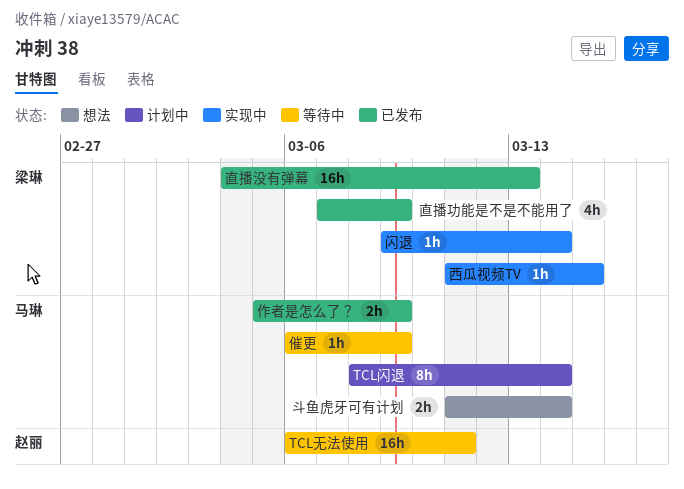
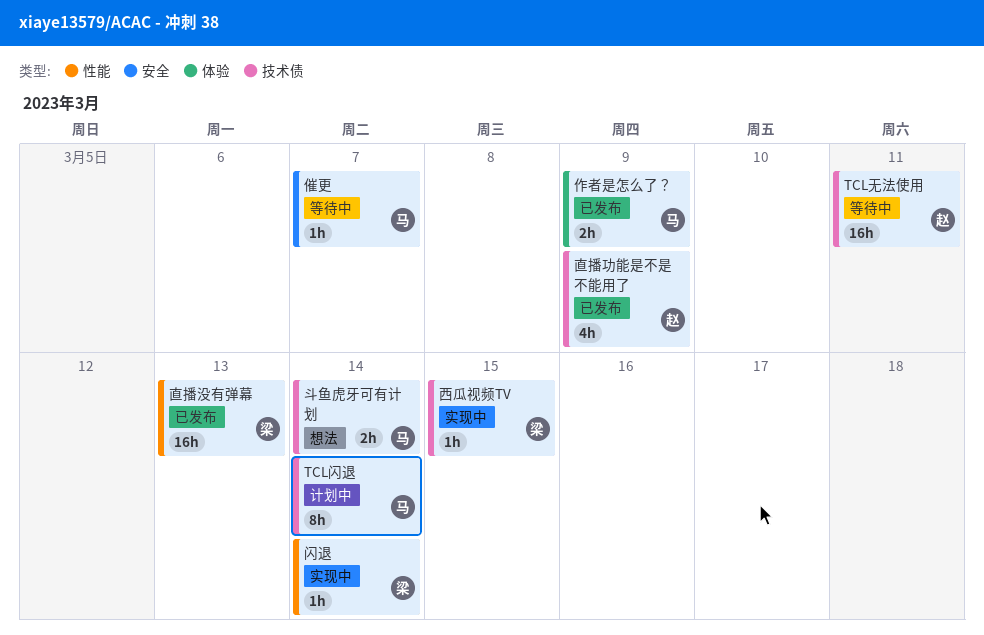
催更, due: Mar 9 -> Mar 7
直播功能是不是不能用了, owner: 梁琳 -> 赵丽

